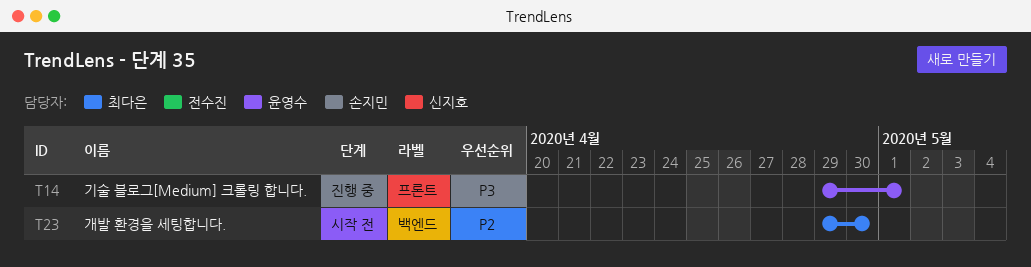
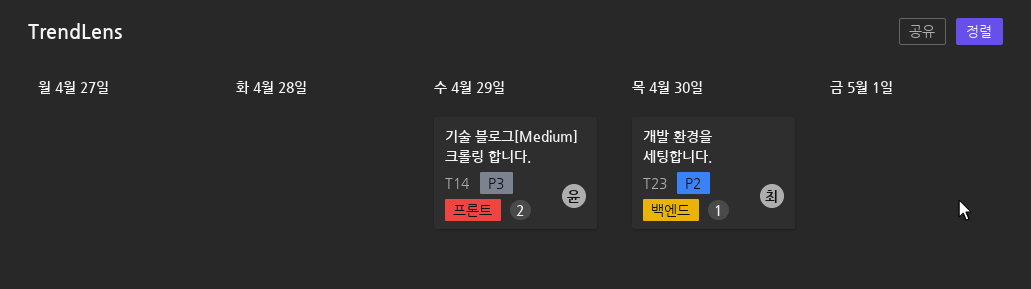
T14, due: May 1 -> Apr 29

